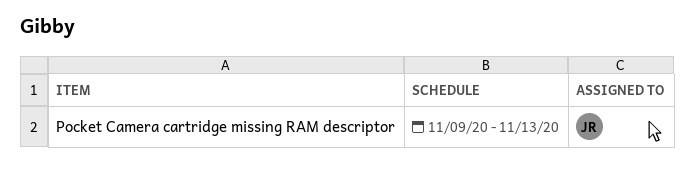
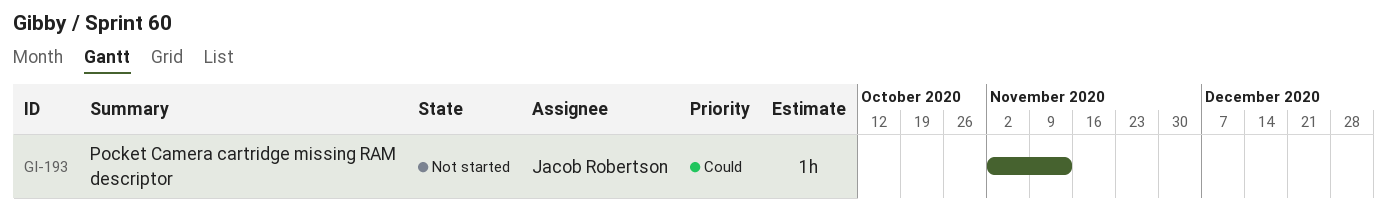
Pocket Camera cartridge missing RAM descriptor, start: Nov 9 -> Nov 2

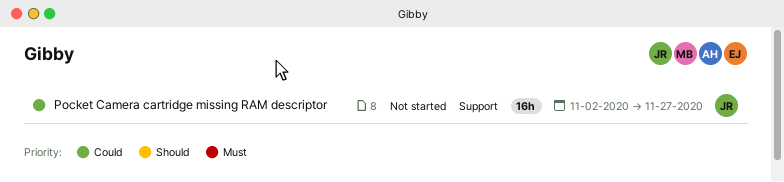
Pocket Camera cartridge missing RAM descriptor, estimate: 1h -> 16h
Pocket Camera cartridge missing RAM descriptor, due: Nov 13 -> Nov 27

